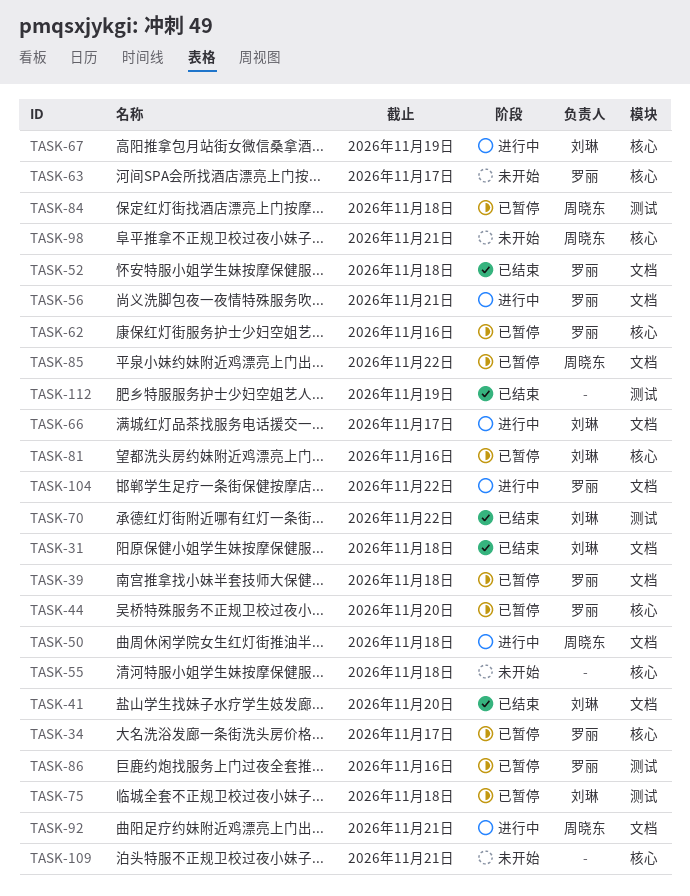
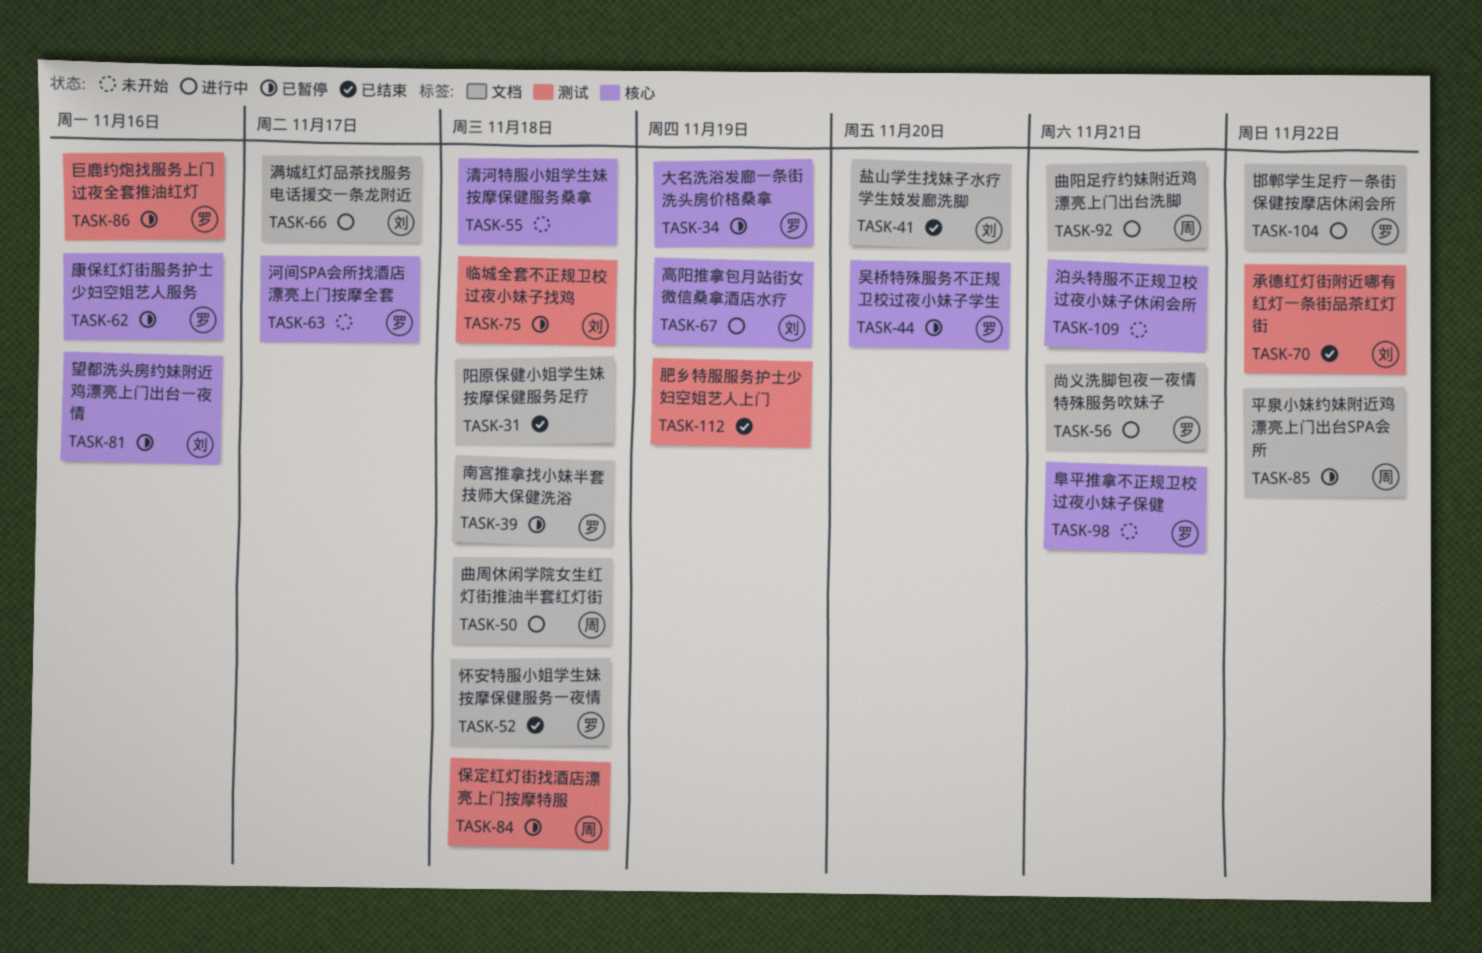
TASK-31, owner: 刘琳 -> none
TASK-34, due: Nov 17 -> Nov 19
TASK-98, owner: 周晓东 -> 罗丽

